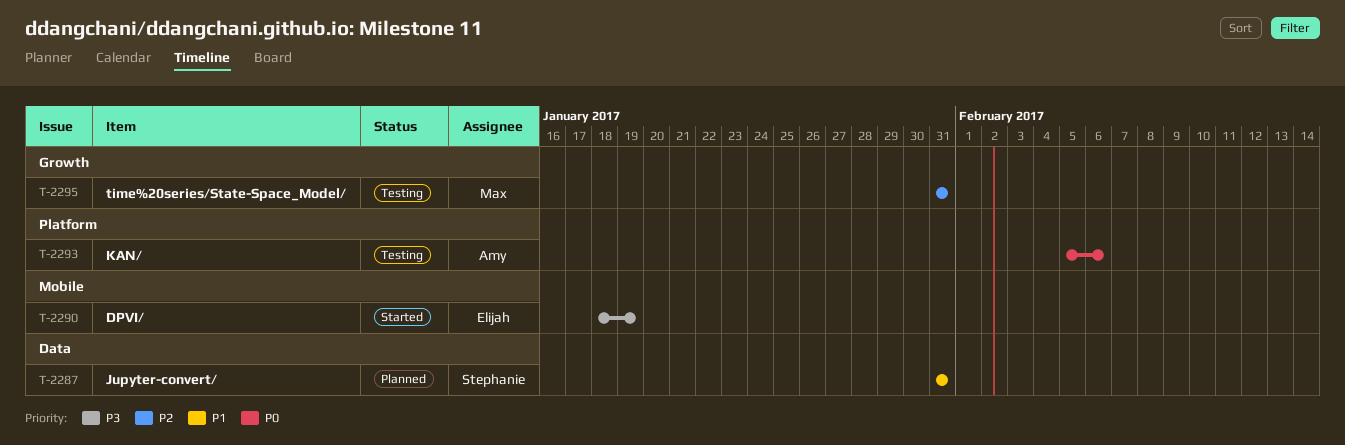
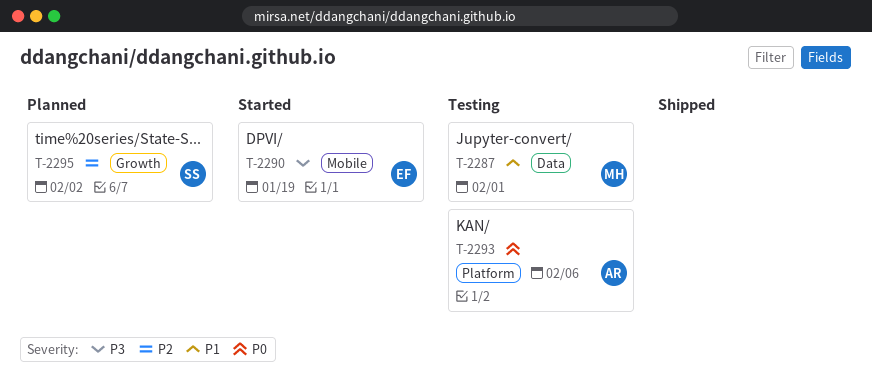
T-2287, status: Planned -> Testing
T-2287, owner: Stephanie -> Max
T-2287, due: Jan 31 -> Feb 1
T-2295, status: Testing -> Planned
T-2295, owner: Max -> Stephanie
T-2295, due: Jan 31 -> Feb 2

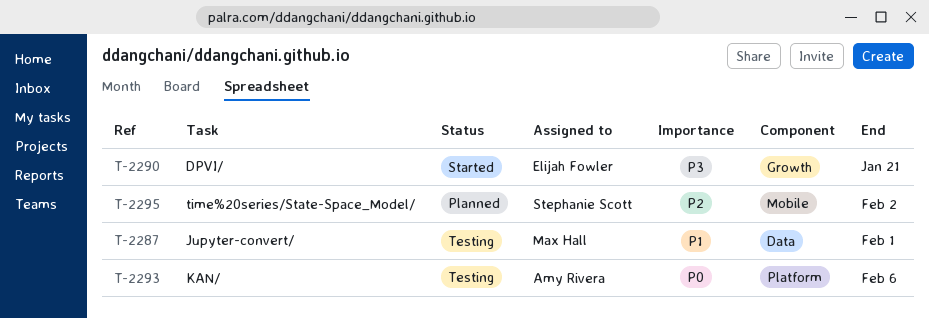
T-2290, label: Mobile -> Growth
T-2290, due: Jan 19 -> Jan 21
T-2295, label: Growth -> Mobile

